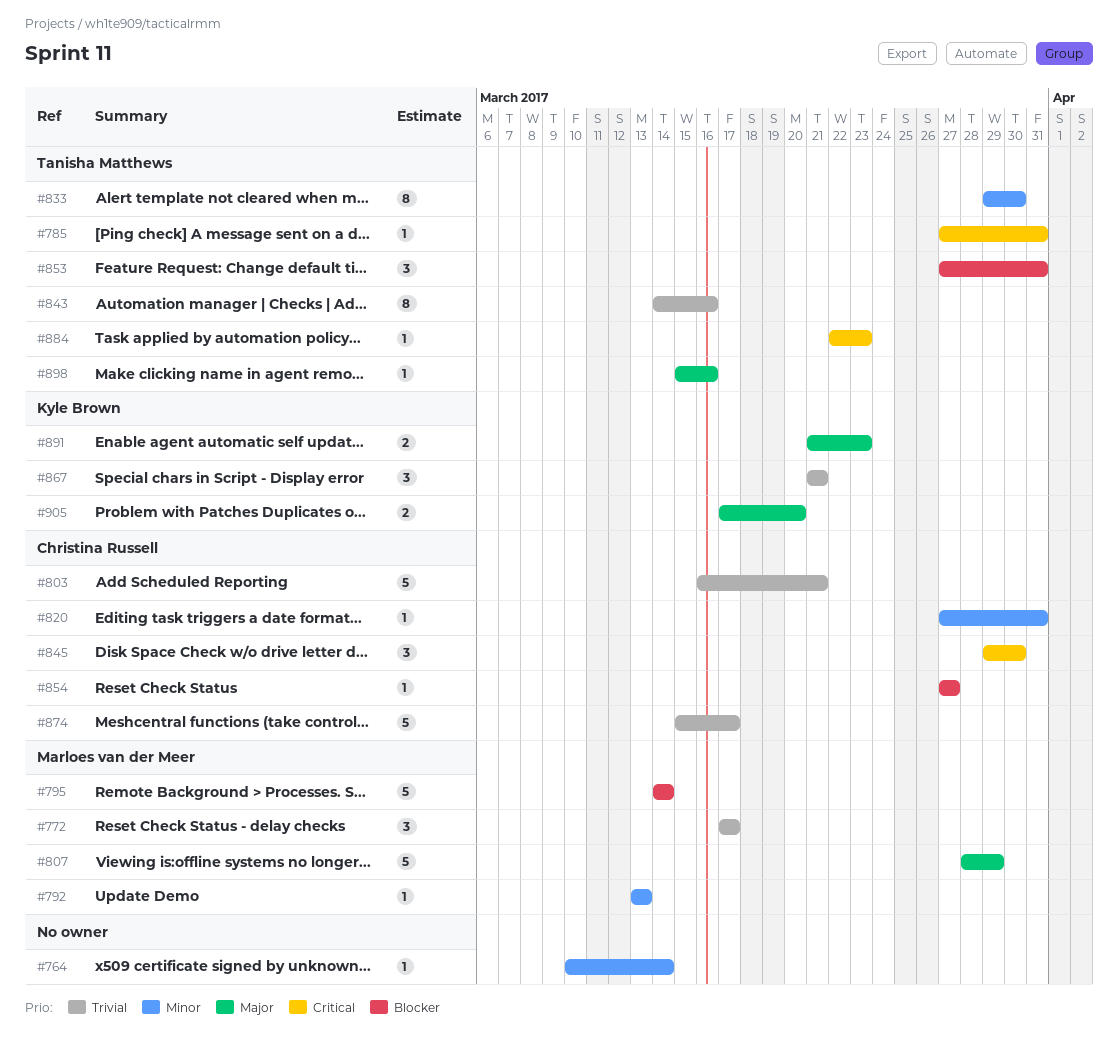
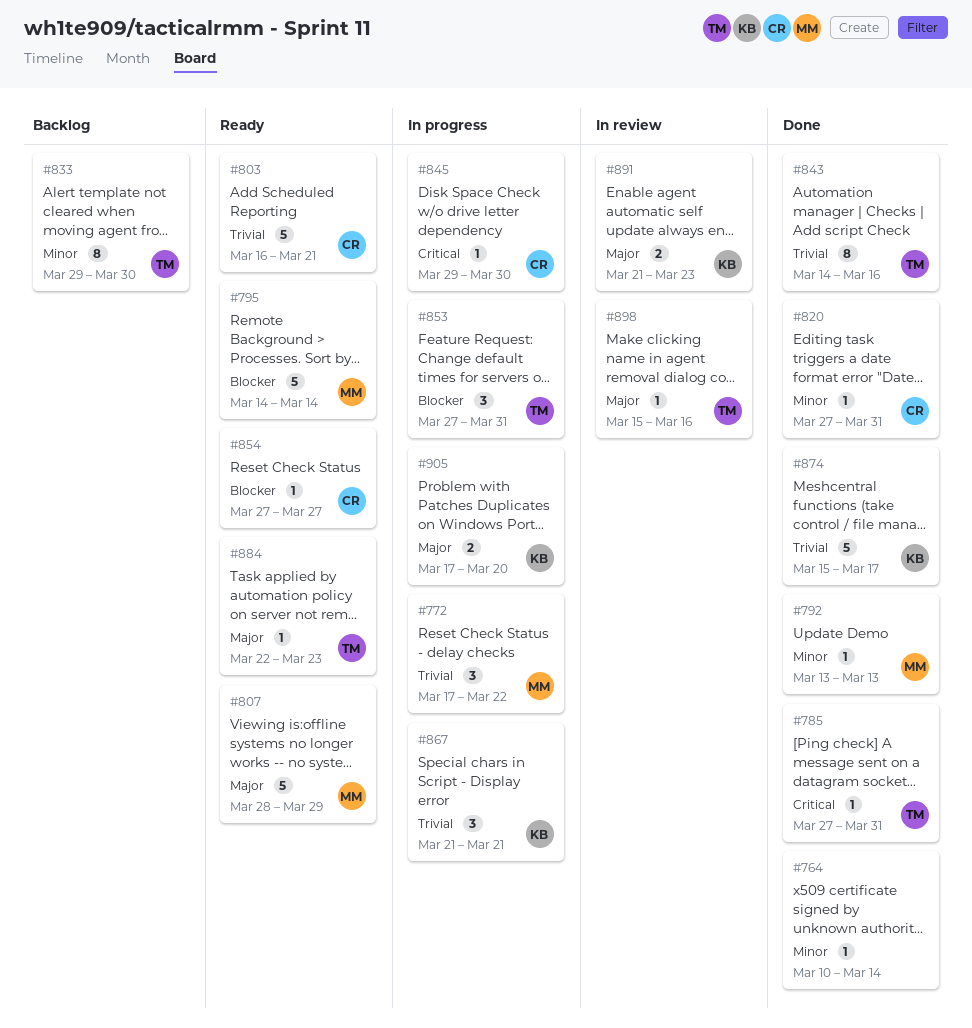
#772, due: Mar 17 -> Mar 22
#845, estimate: 3 -> 1
#874, owner: Christina Russell -> Kyle Brown
#884, priority: Critical -> Major

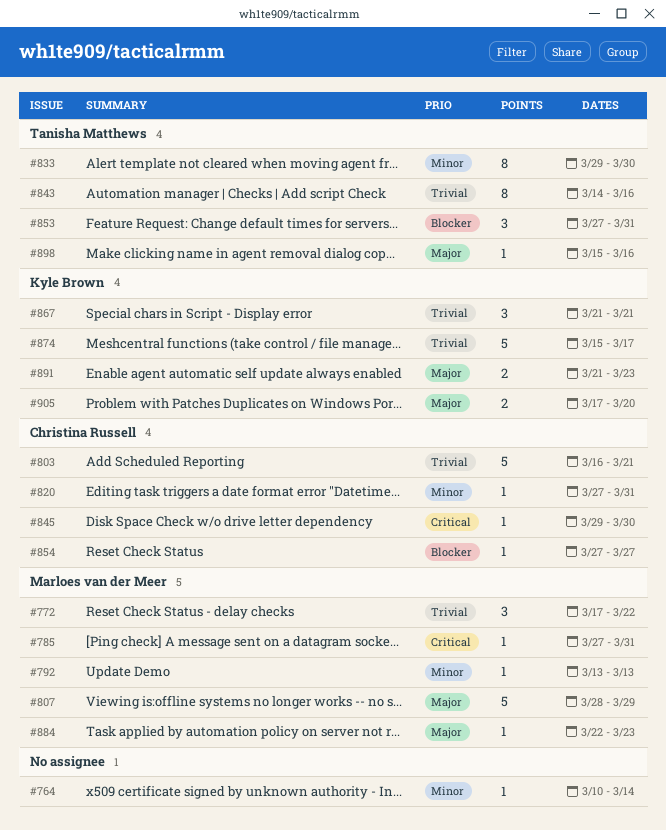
#785, owner: Tanisha Matthews -> Marloes van der Meer
#795: present -> none
#884, owner: Tanisha Matthews -> Marloes van der Meer

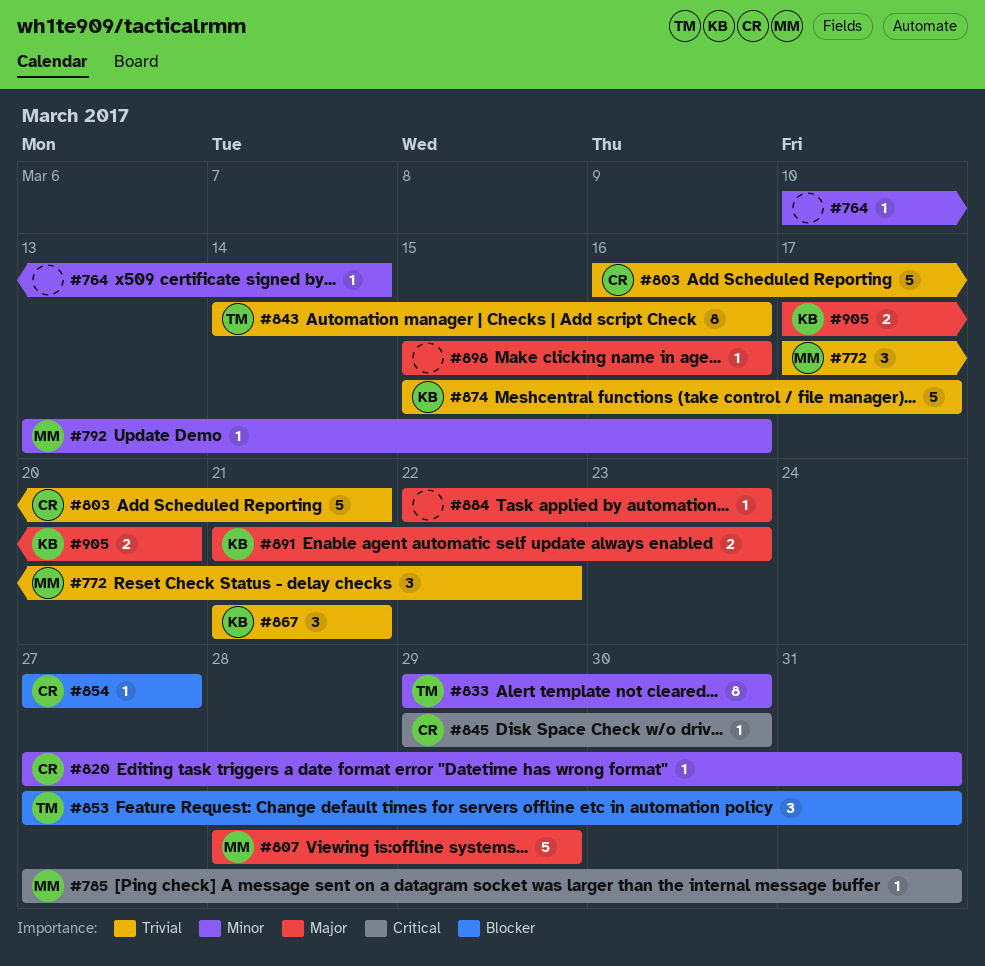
#792, due: Mar 13 -> Mar 16
#884, owner: Marloes van der Meer -> none
#898, owner: Tanisha Matthews -> none

